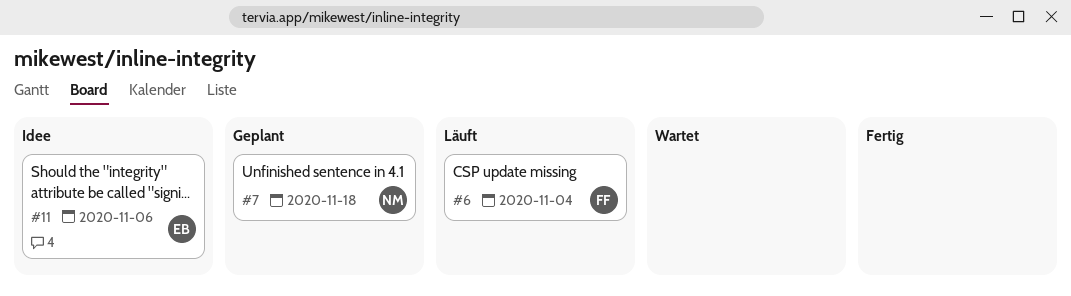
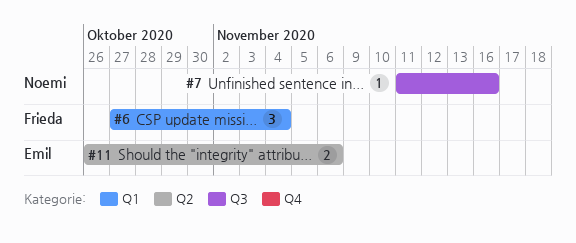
#7, due: Nov 18 -> Nov 16

